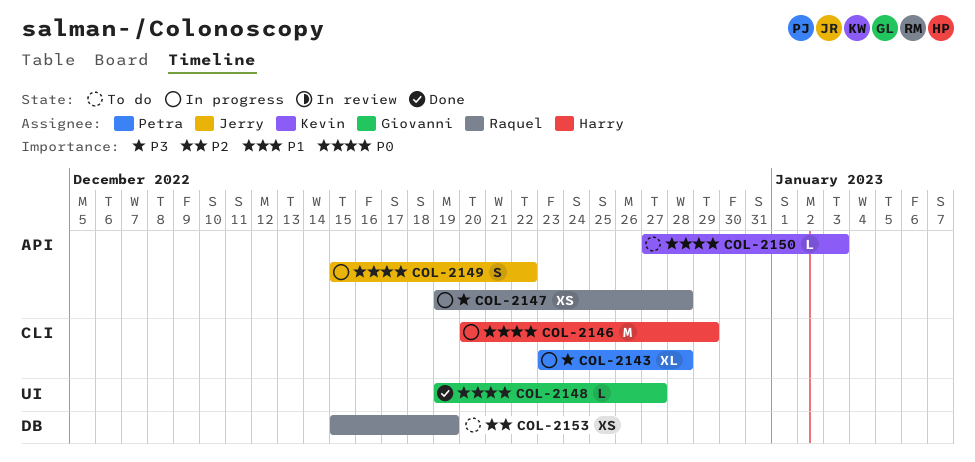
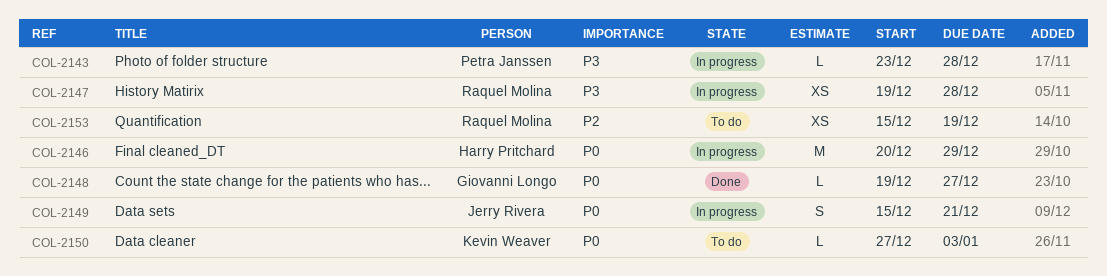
COL-2143, estimate: XL -> L
COL-2149, due: Dec 22 -> Dec 21

